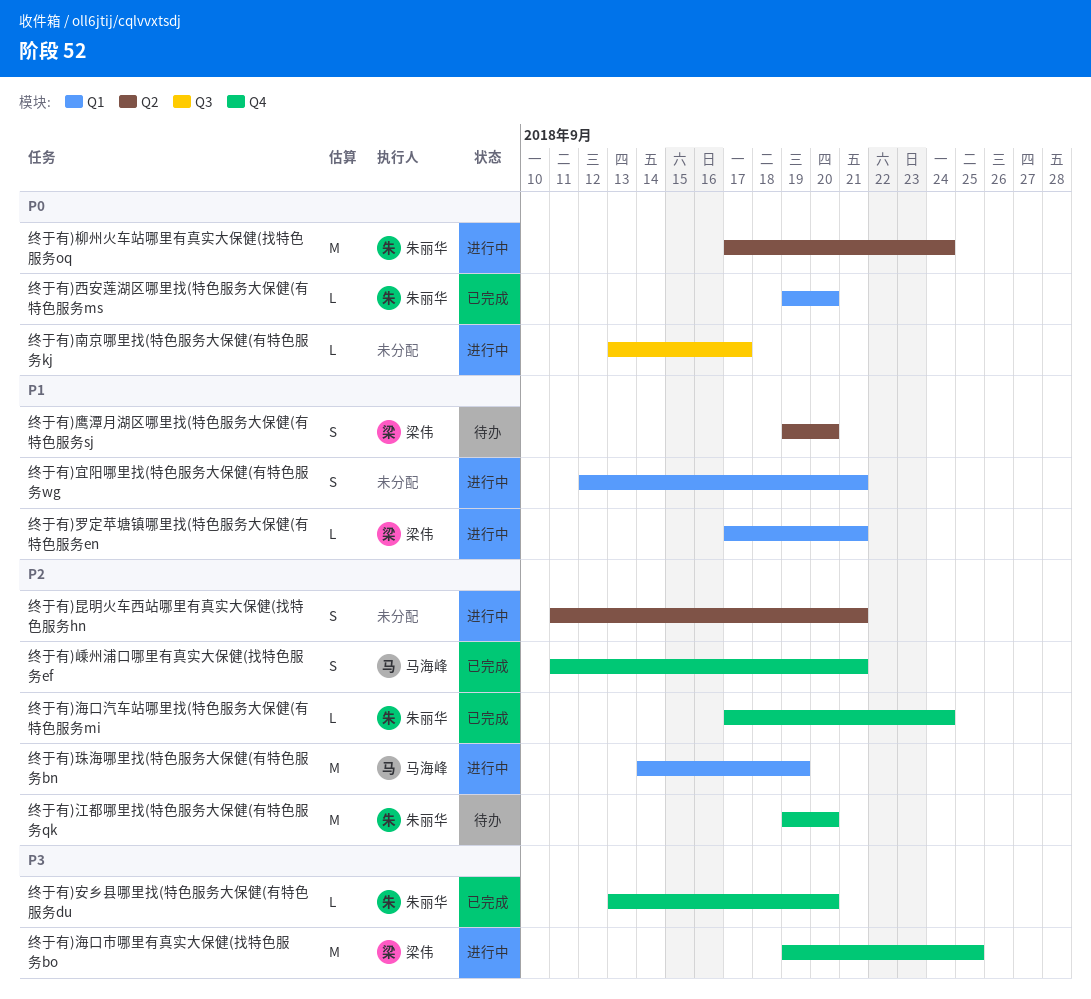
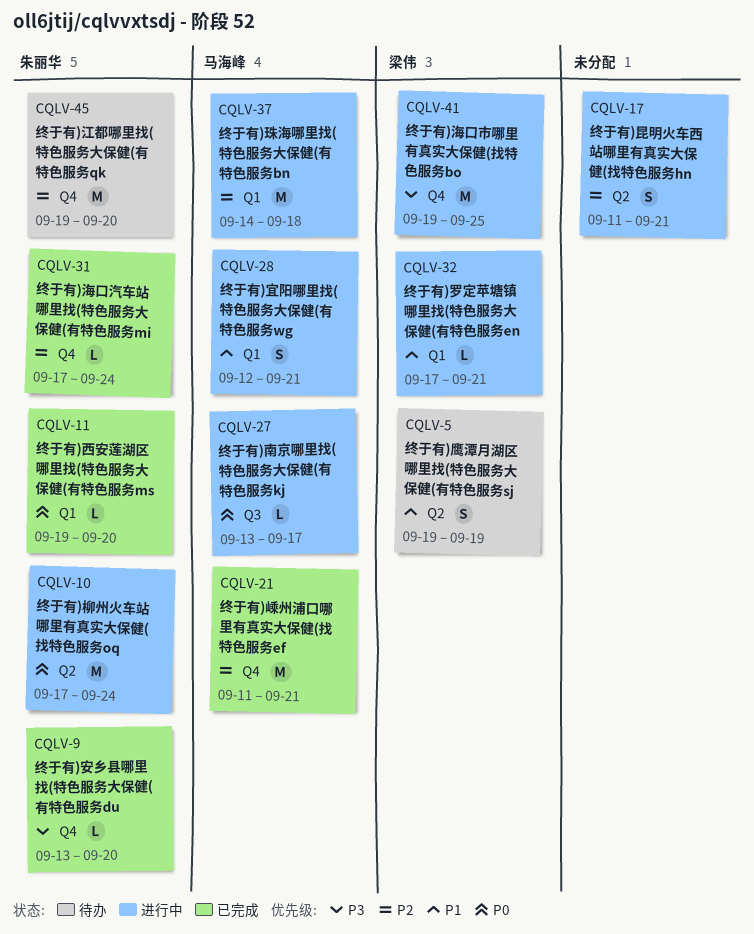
终于有)南京哪里找(特色服务大保健(有特色服务kj, owner: none -> 马海峰
终于有)宜阳哪里找(特色服务大保健(有特色服务wg, owner: none -> 马海峰
终于有)嵊州浦口哪里有真实大保健(找特色服务ef, estimate: S -> M
终于有)珠海哪里找(特色服务大保健(有特色服务bn, due: Sep 19 -> Sep 18
终于有)鹰潭月湖区哪里找(特色服务大保健(有特色服务sj, due: Sep 20 -> Sep 19

